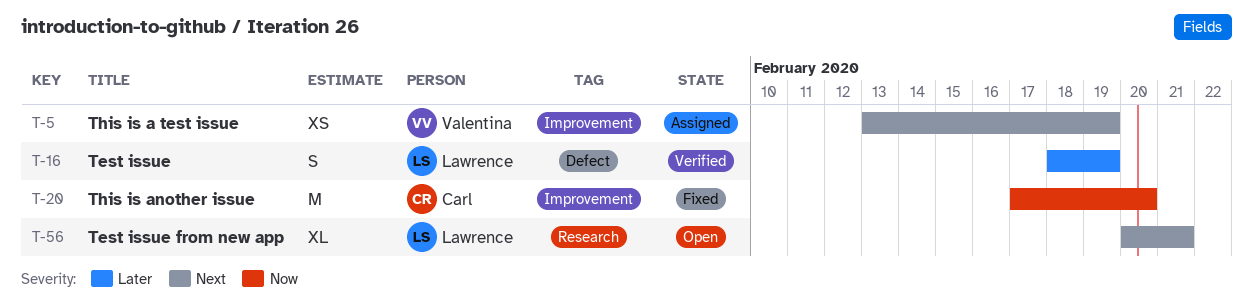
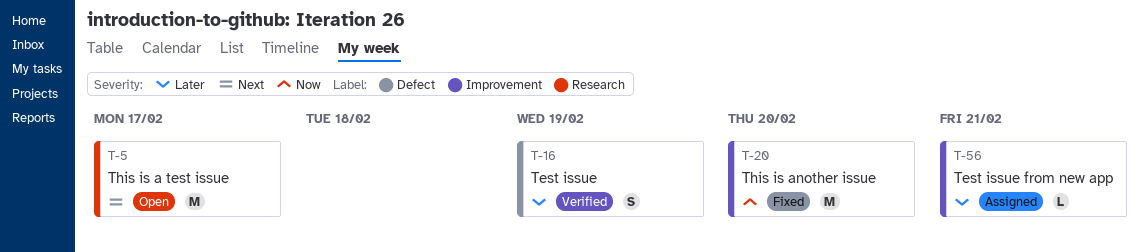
T-5, status: Assigned -> Open
T-5, label: Improvement -> Research
T-5, estimate: XS -> M
T-5, due: Feb 19 -> Feb 17
T-56, status: Open -> Assigned
T-56, priority: Next -> Later
T-56, label: Research -> Improvement
T-56, estimate: XL -> L

